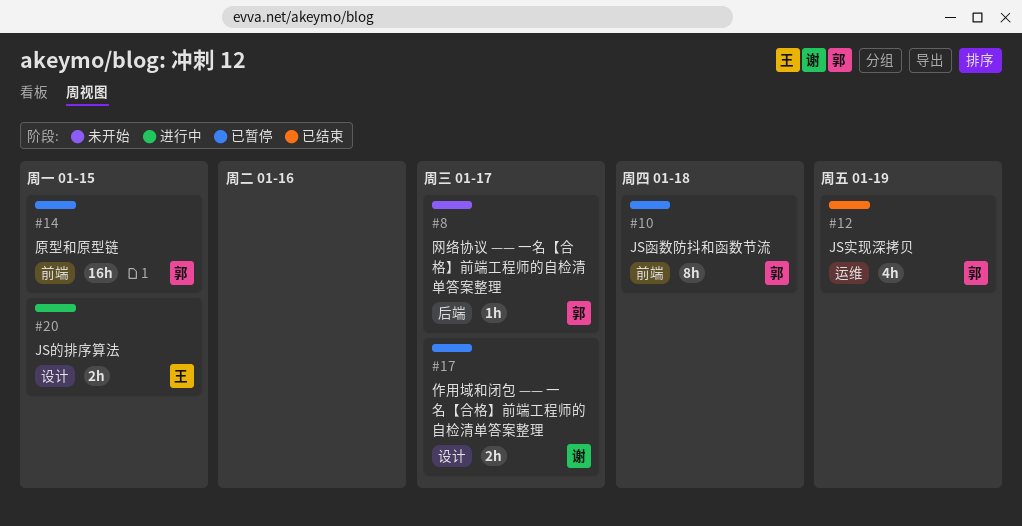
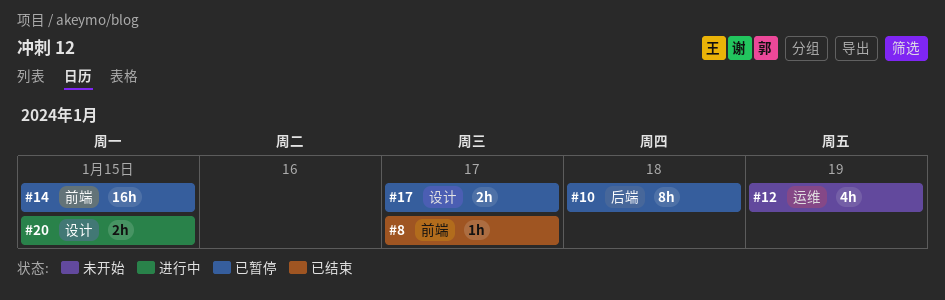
#8, status: 未开始 -> 已结束
#8, label: 后端 -> 前端
#10, label: 前端 -> 后端
#12, status: 已结束 -> 未开始

